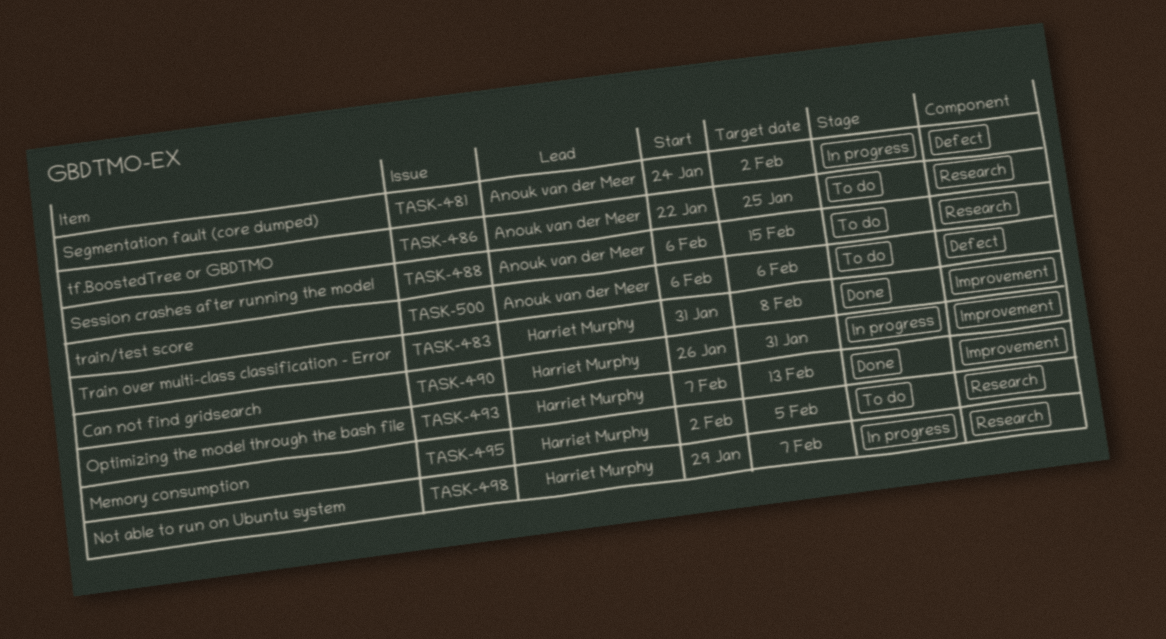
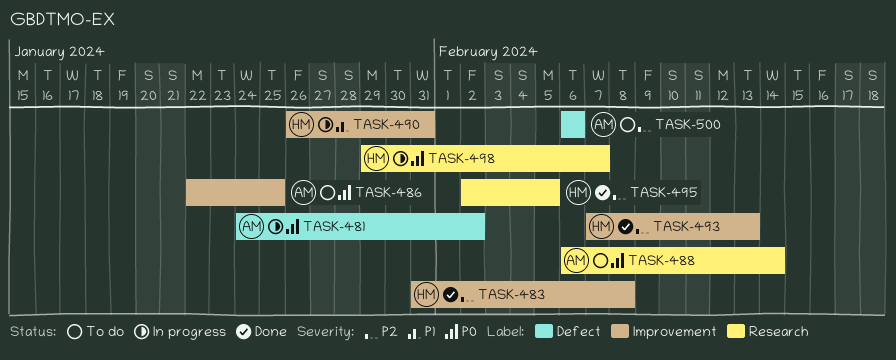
TASK-486, label: Research -> Improvement
TASK-488, due: Feb 15 -> Feb 14
TASK-495, status: To do -> Done

